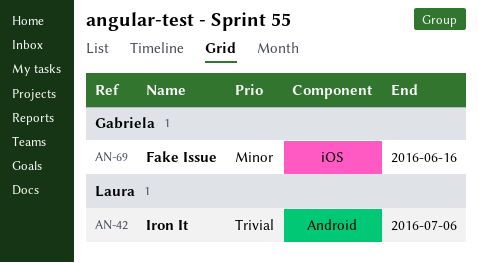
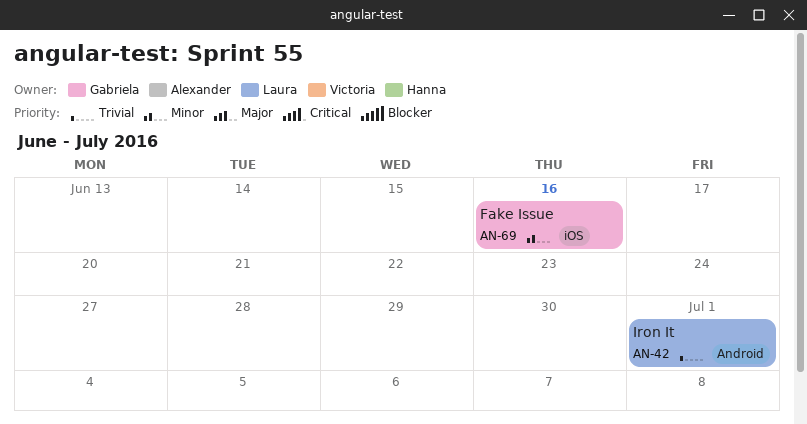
AN-42, due: Jul 6 -> Jul 1

